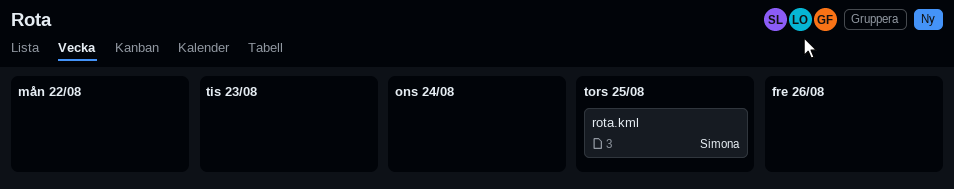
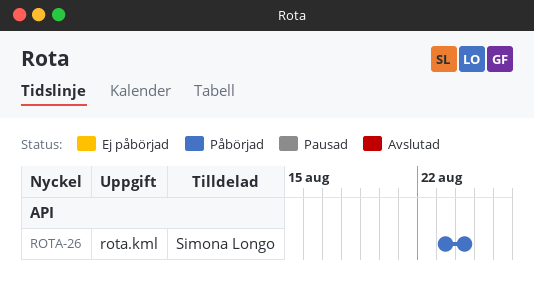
rota.kml, due: Aug 25 -> Aug 24

